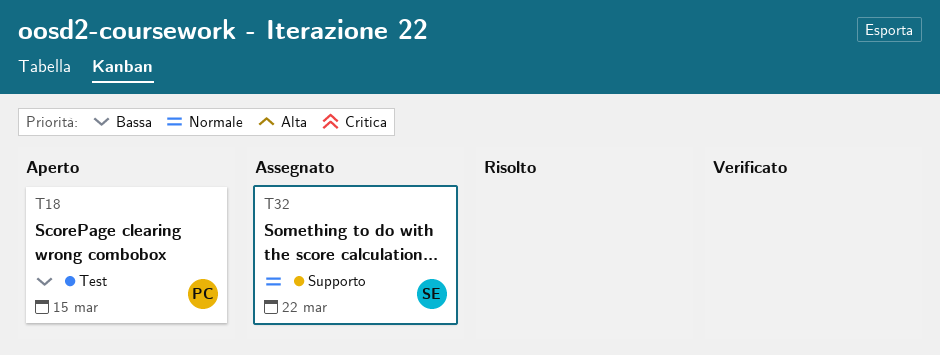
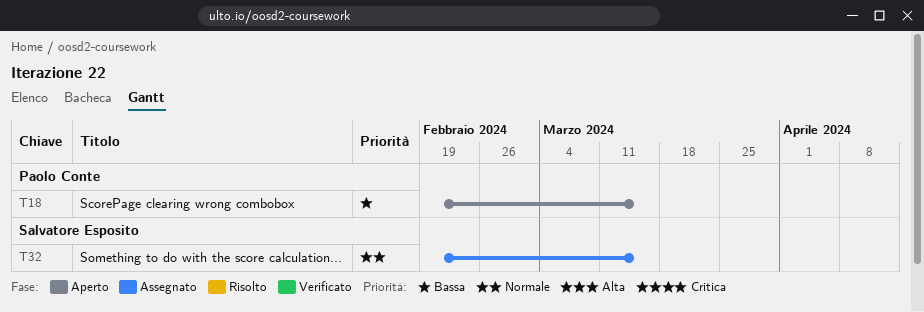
T32, due: Mar 22 -> Mar 15

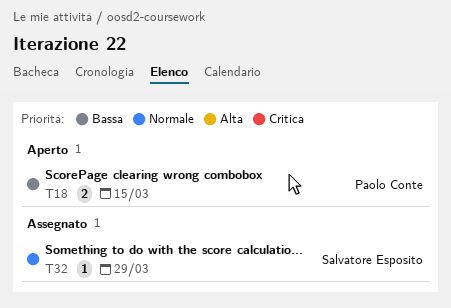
T32, due: Mar 15 -> Mar 29

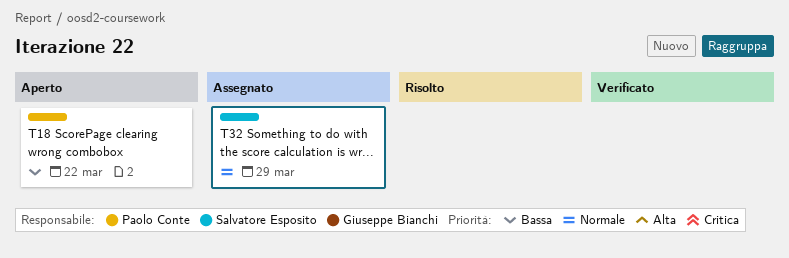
T18, due: Mar 15 -> Mar 22

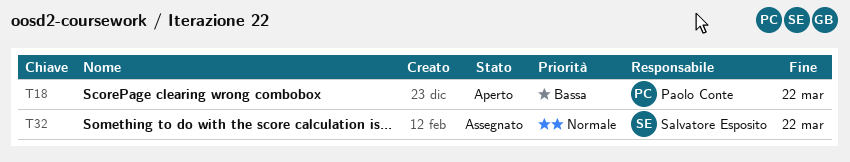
T32, due: Mar 29 -> Mar 22

